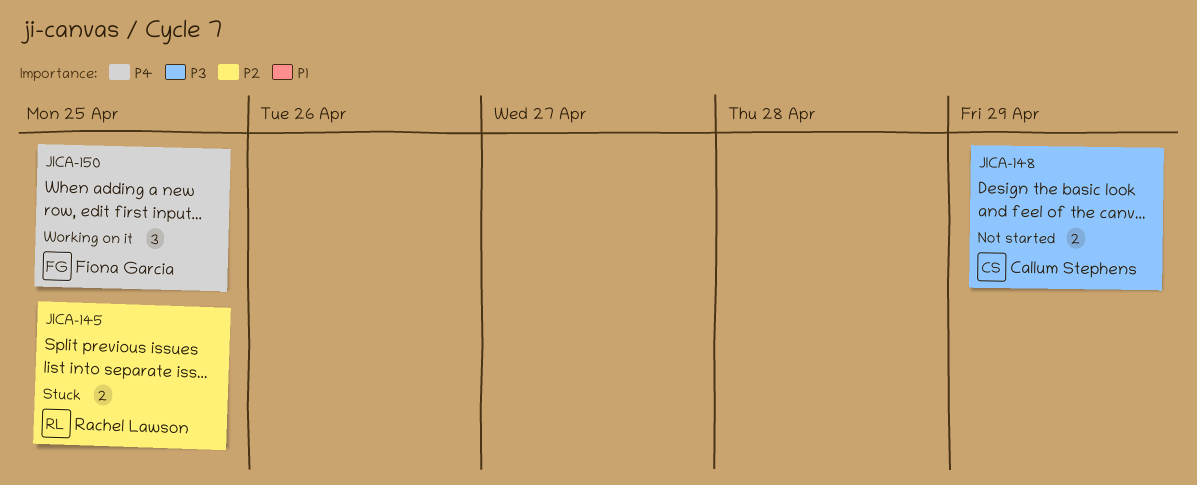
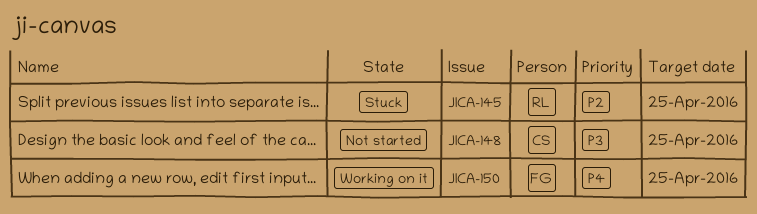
JICA-148, due: Apr 29 -> Apr 25

